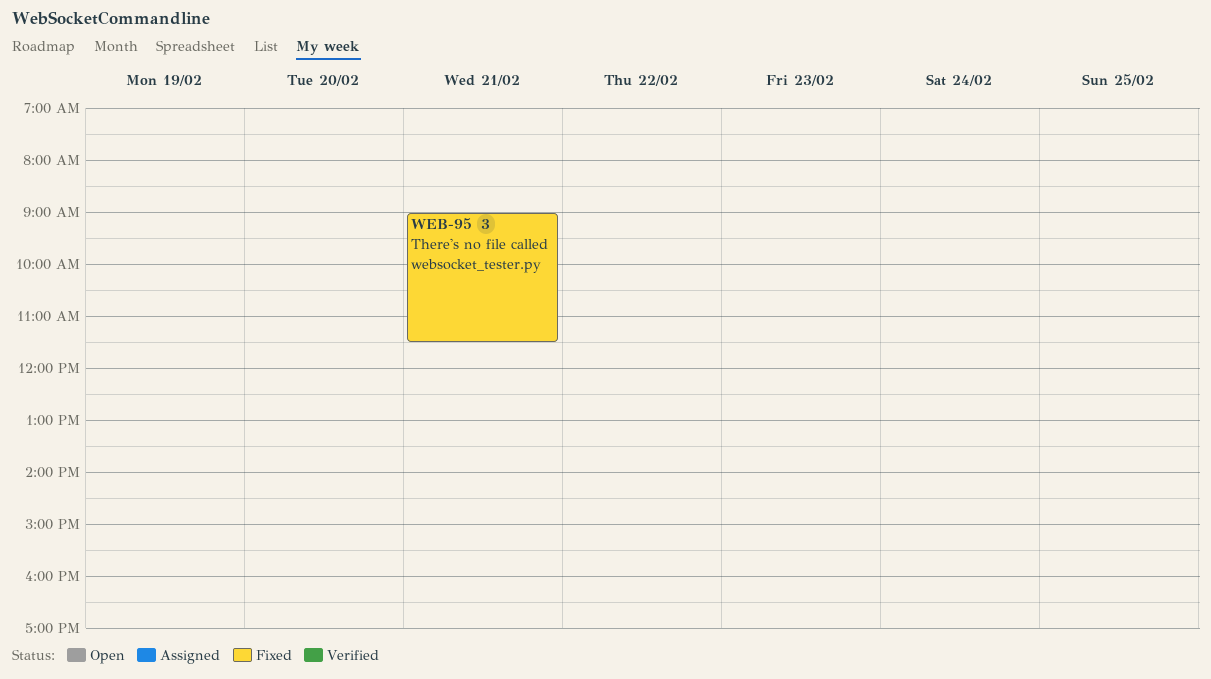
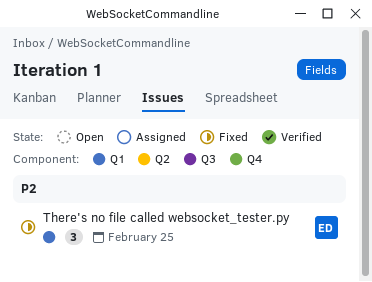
There's no file called websocket_tester.py, day: Feb 21 -> Feb 25

